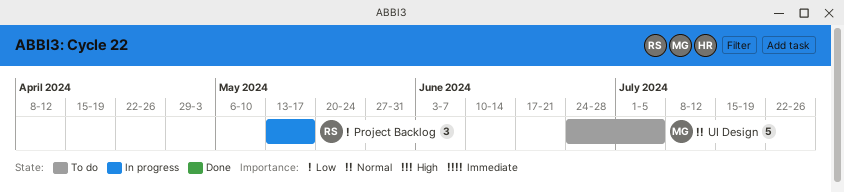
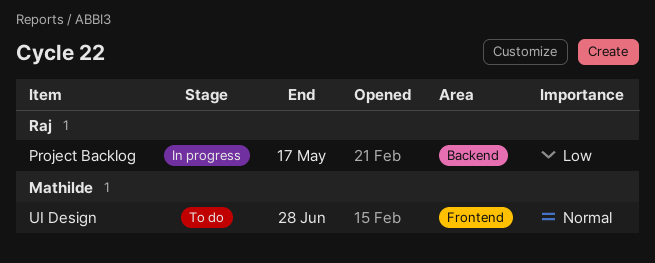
UI Design, due: Jul 5 -> Jun 28

